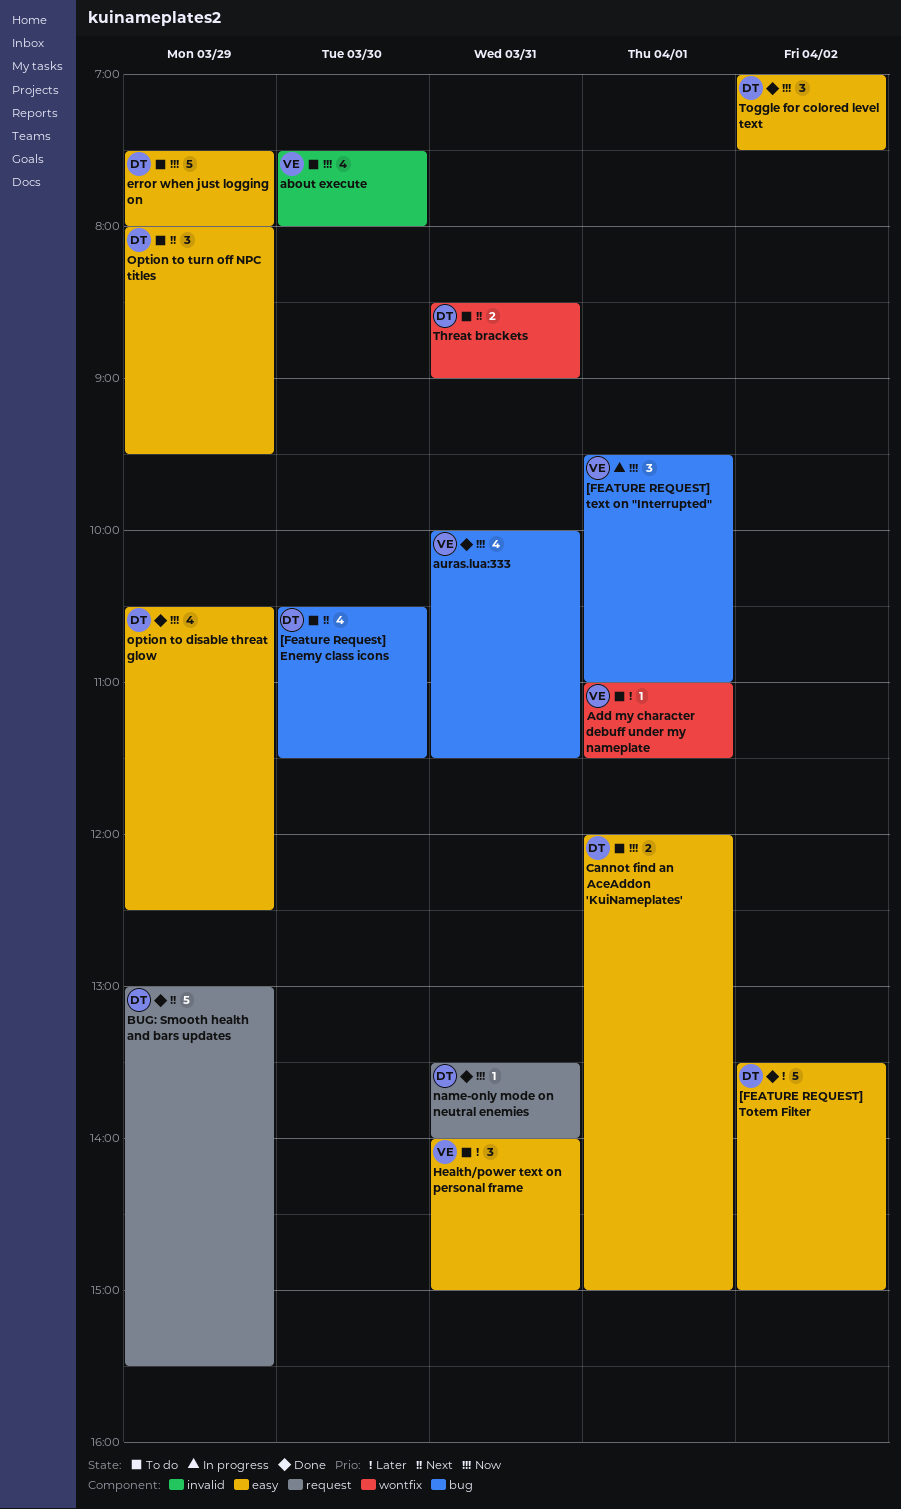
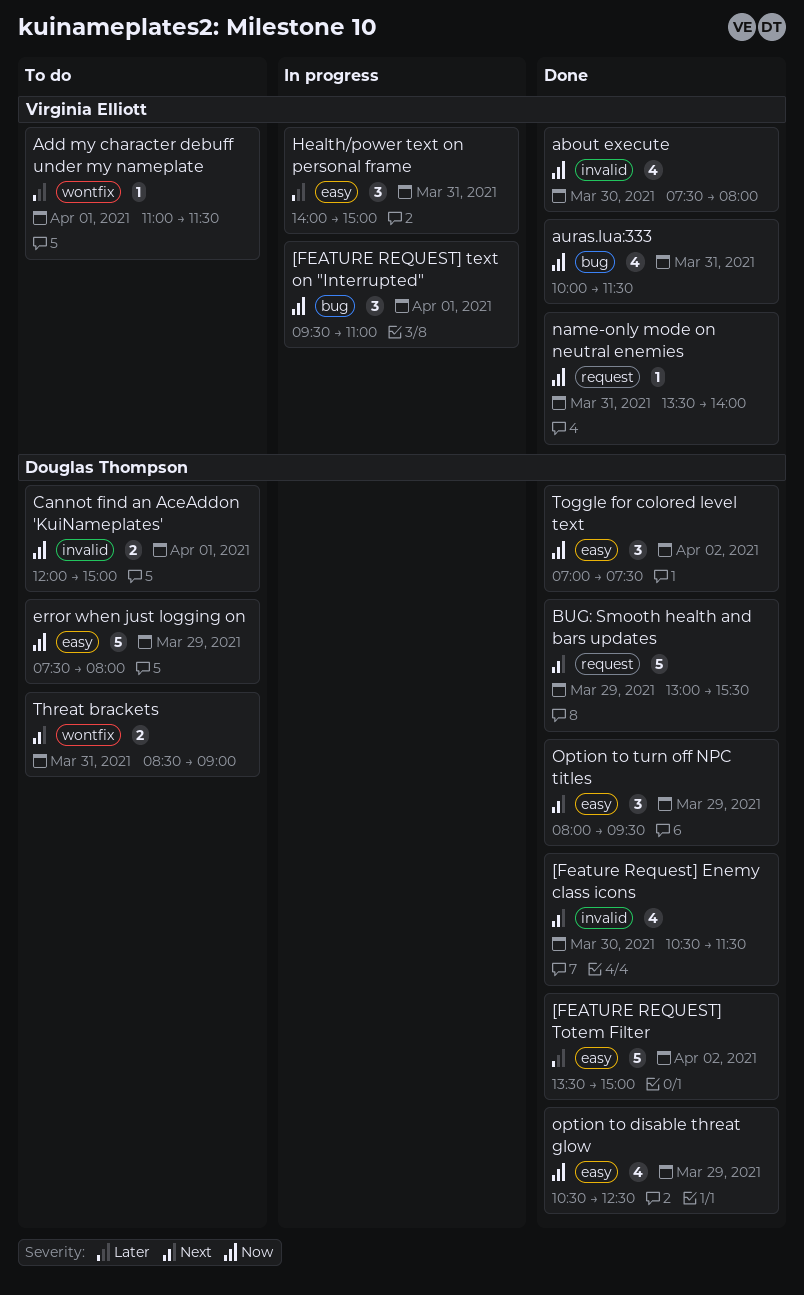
[Feature Request] Enemy class icons, status: To do -> Done
[Feature Request] Enemy class icons, label: bug -> invalid
about execute, status: To do -> Done
Cannot find an AceAddon 'KuiNameplates', label: easy -> invalid
Health/power text on personal frame, status: To do -> In progress
name-only mode on neutral enemies, owner: Douglas Thompson -> Virginia Elliott
Option to turn off NPC titles, status: To do -> Done

